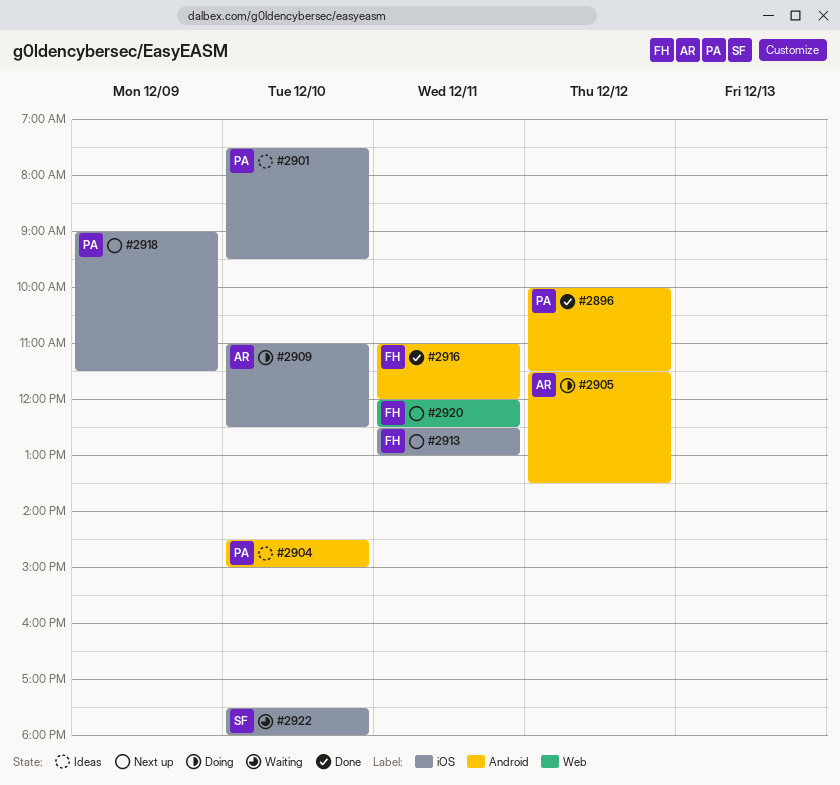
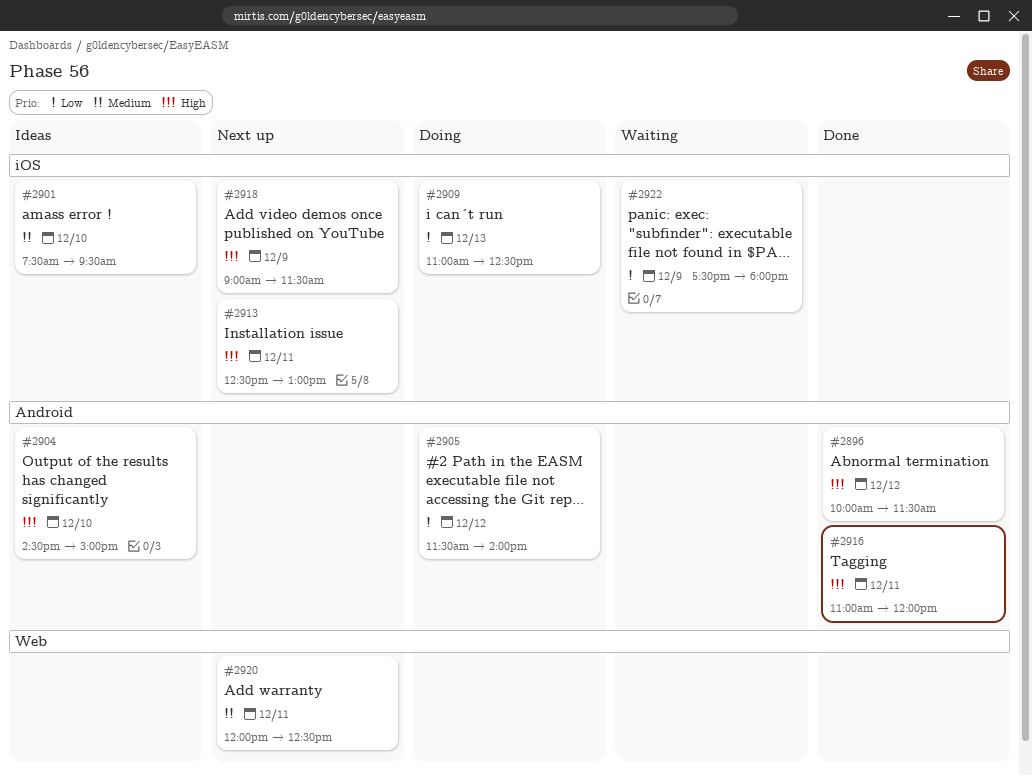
#2905, ends: 13:30 -> 14:00
#2909, day: Dec 10 -> Dec 13
#2922, day: Dec 10 -> Dec 9

